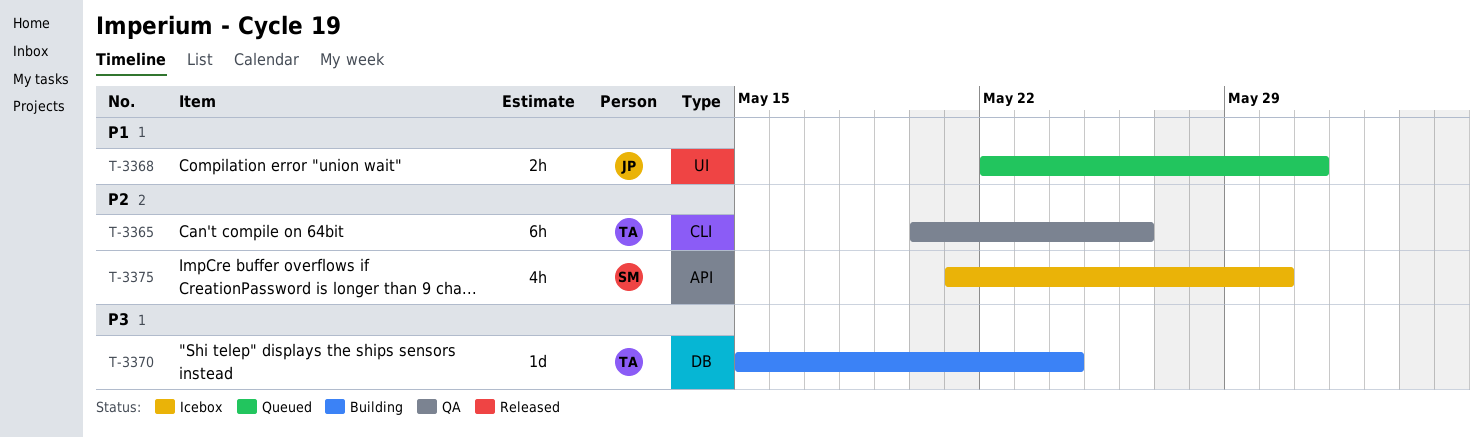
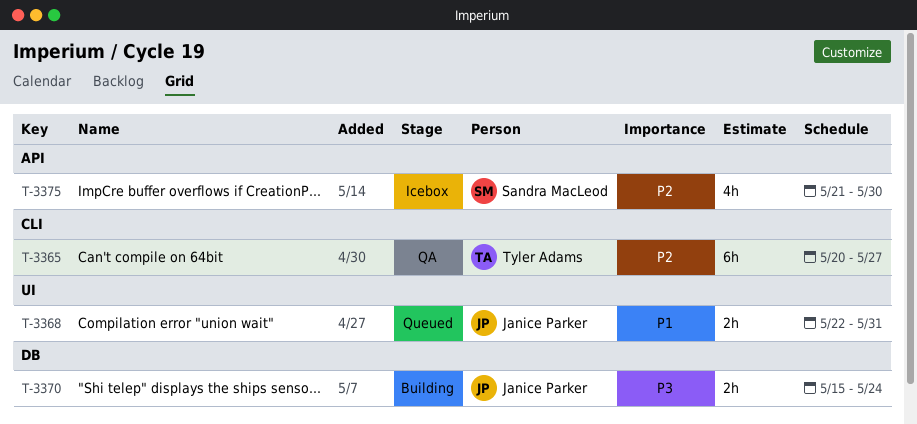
T-3365, due: May 26 -> May 27
T-3370, owner: Tyler Adams -> Janice Parker
T-3370, estimate: 1d -> 2h

